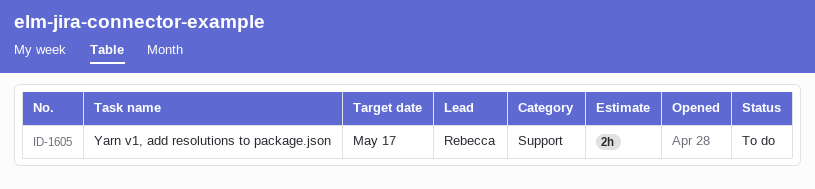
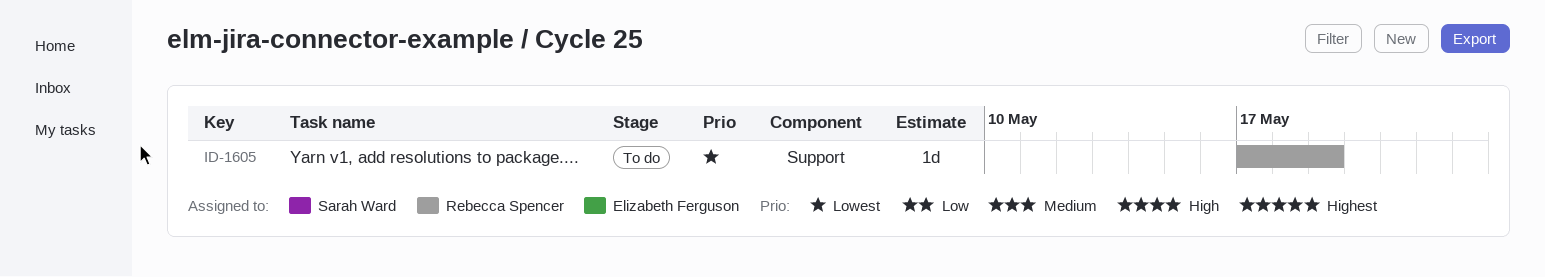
ID-1605, estimate: 2h -> 1d
ID-1605, due: May 17 -> May 19

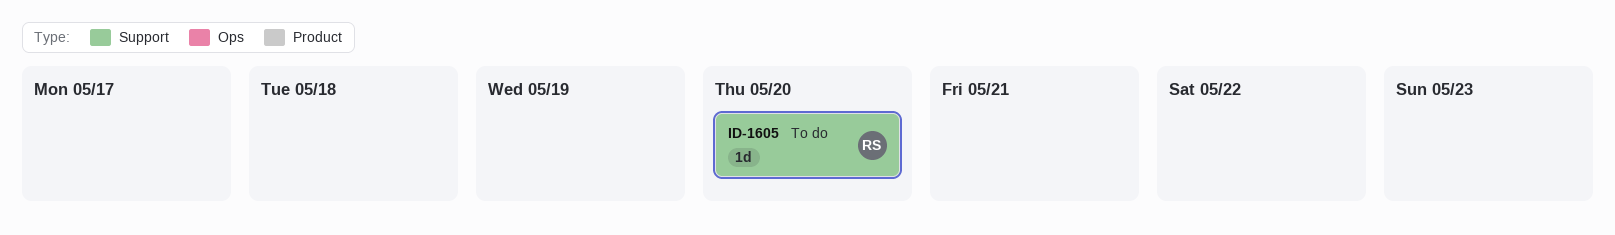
ID-1605, due: May 19 -> May 20

